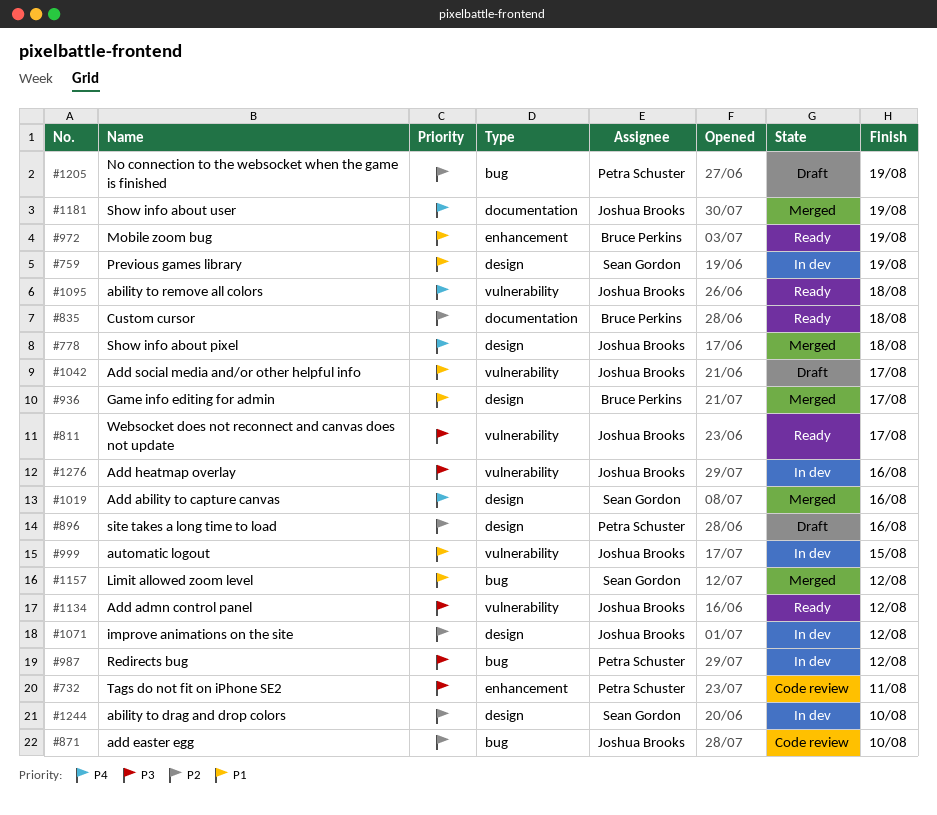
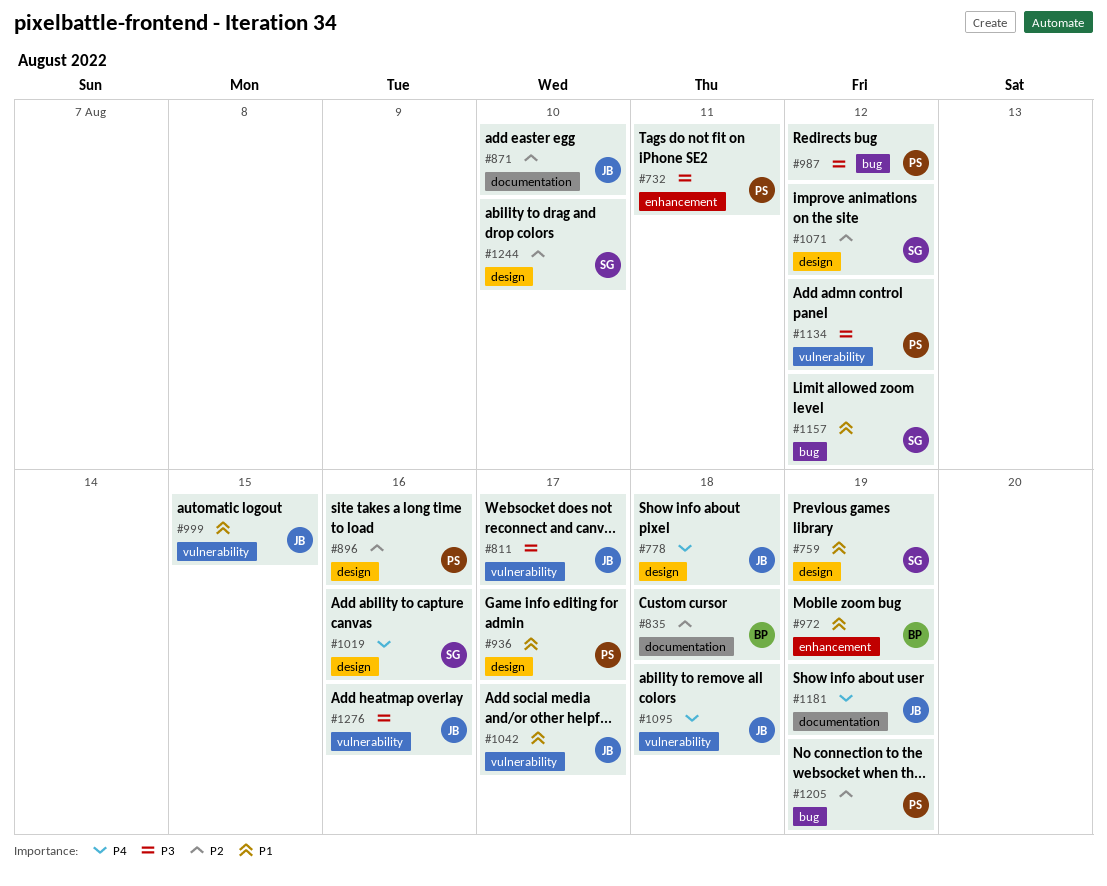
#871, label: bug -> documentation
#936, owner: Bruce Perkins -> Petra Schuster
#1071, owner: Joshua Brooks -> Sean Gordon
#1134, owner: Joshua Brooks -> Petra Schuster

